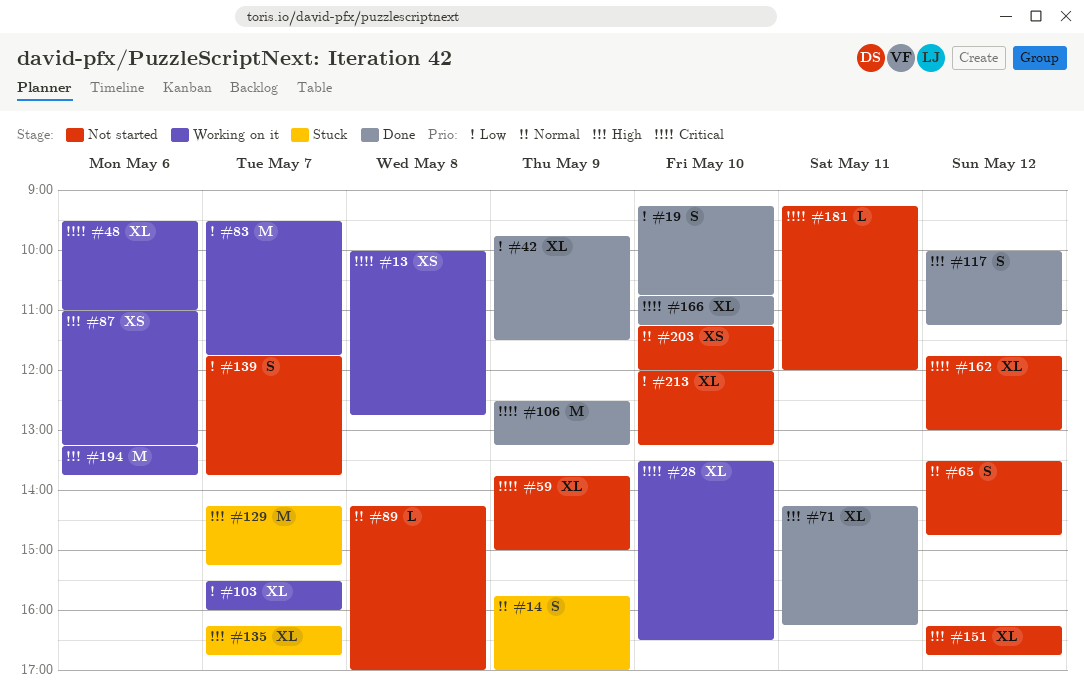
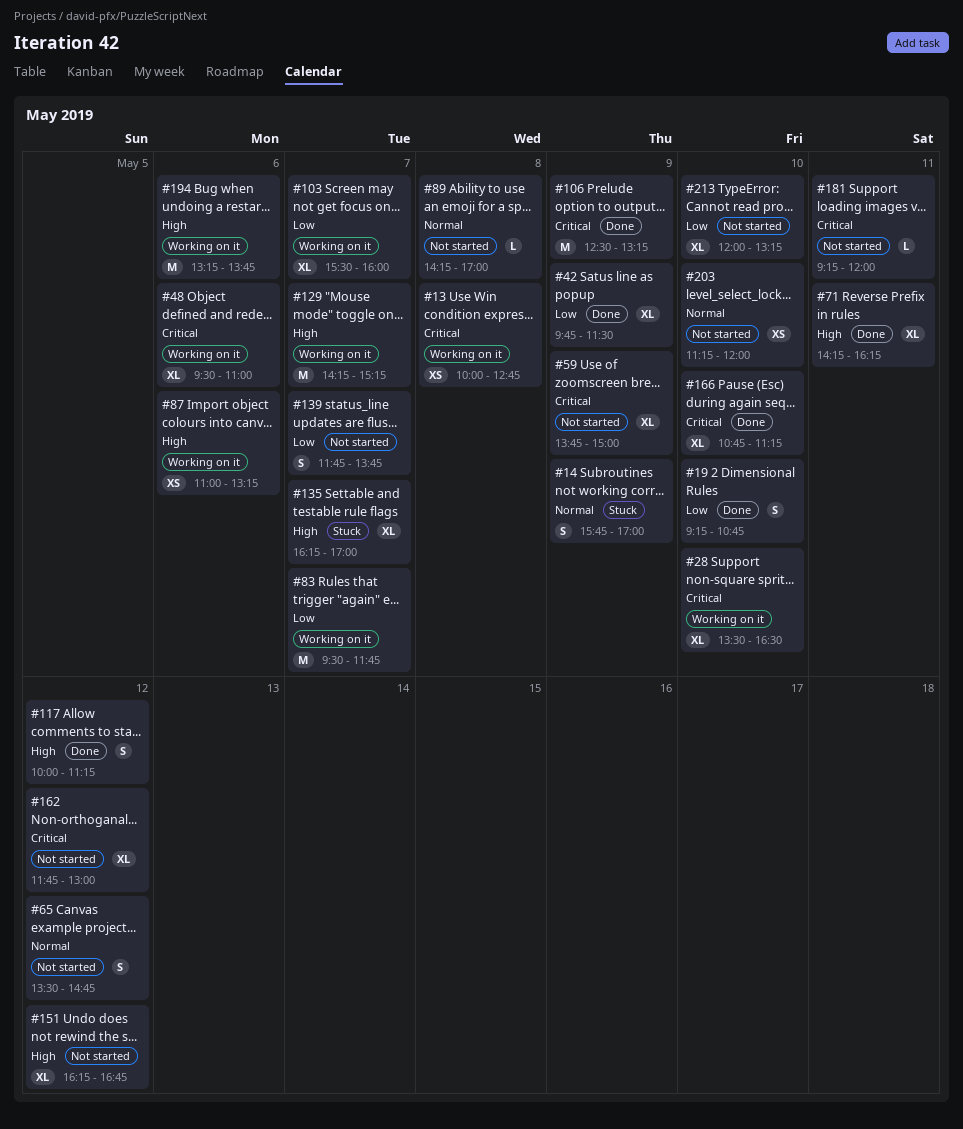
#129, status: Stuck -> Working on it
#135, ends: 16:45 -> 17:00

